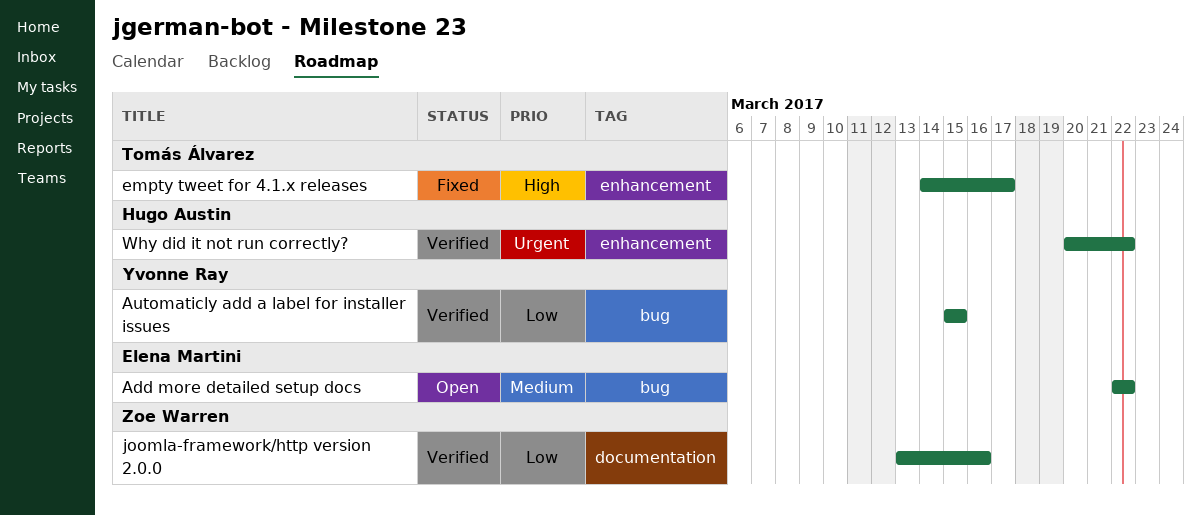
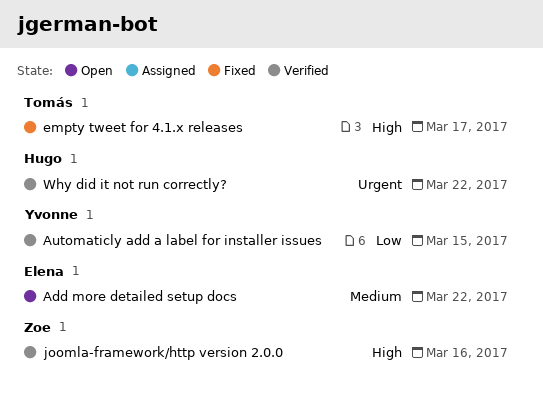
joomla-framework/http version 2.0.0, priority: Low -> High

